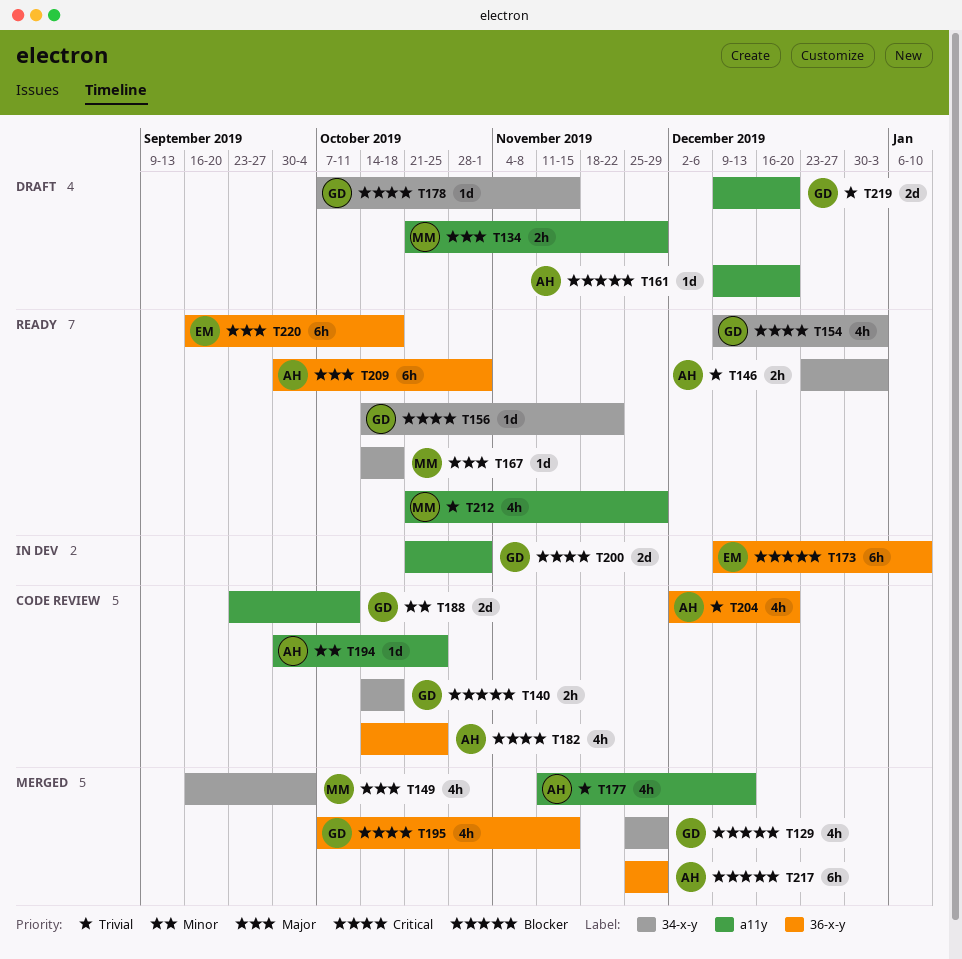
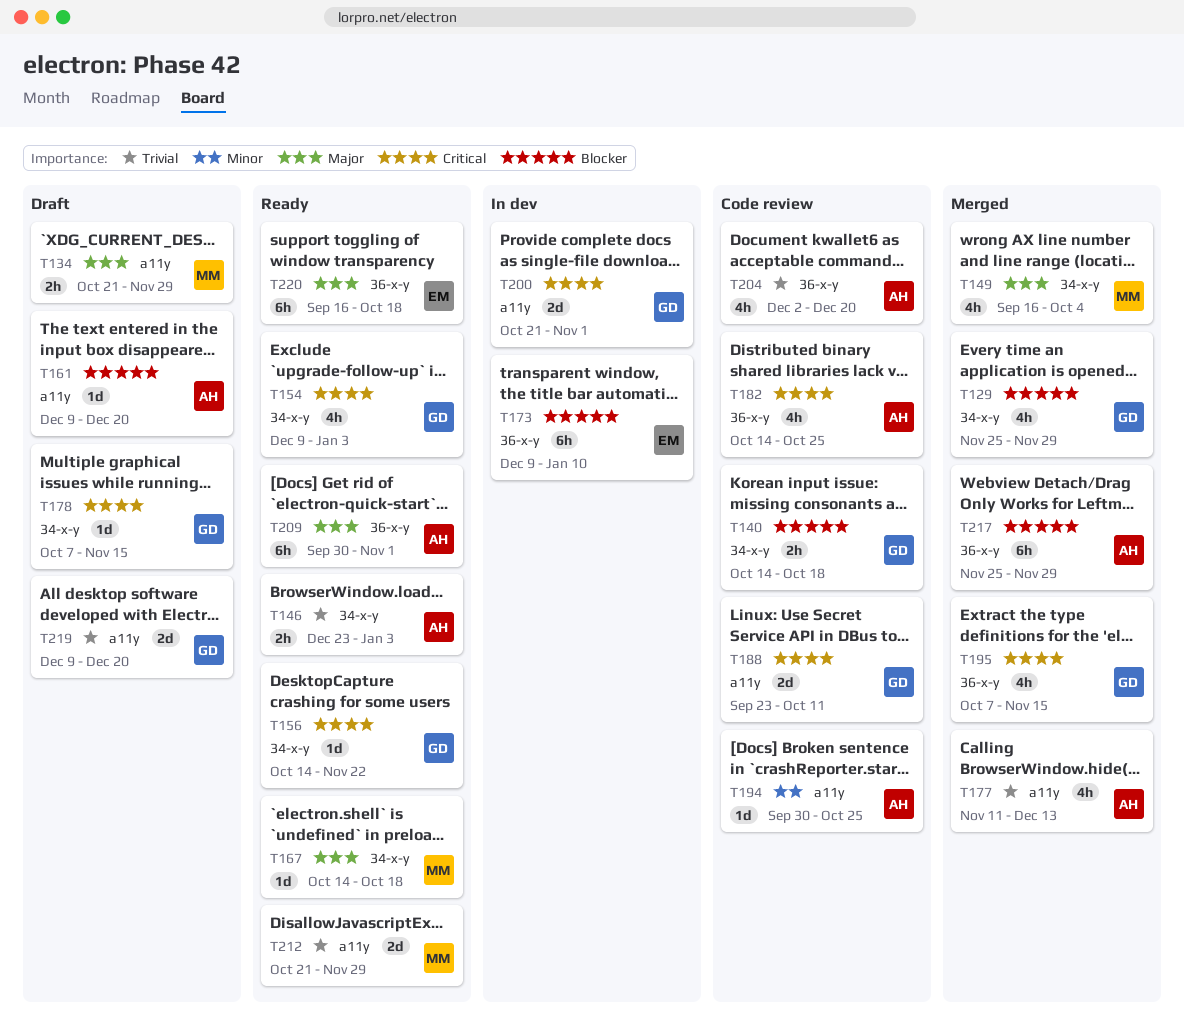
T188, priority: Minor -> Critical
T212, estimate: 4h -> 2d

